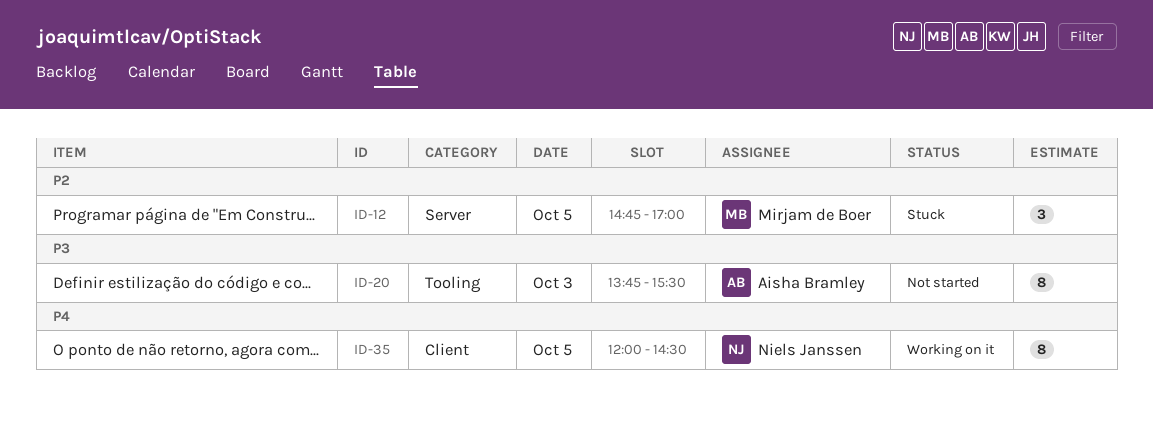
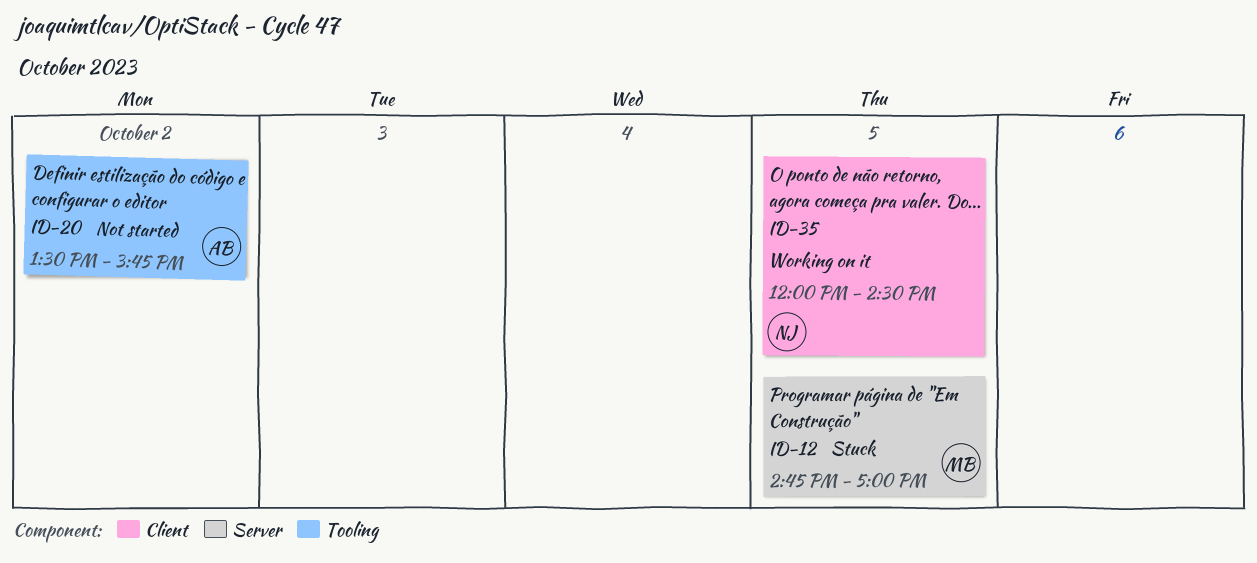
ID-20, day: Oct 3 -> Oct 2
ID-20, begins: 13:45 -> 13:30
ID-20, ends: 15:30 -> 15:45

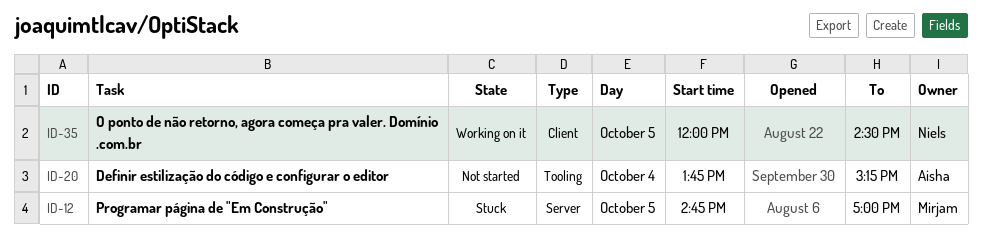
ID-20, day: Oct 2 -> Oct 4
ID-20, begins: 13:30 -> 13:45
ID-20, ends: 15:45 -> 15:15

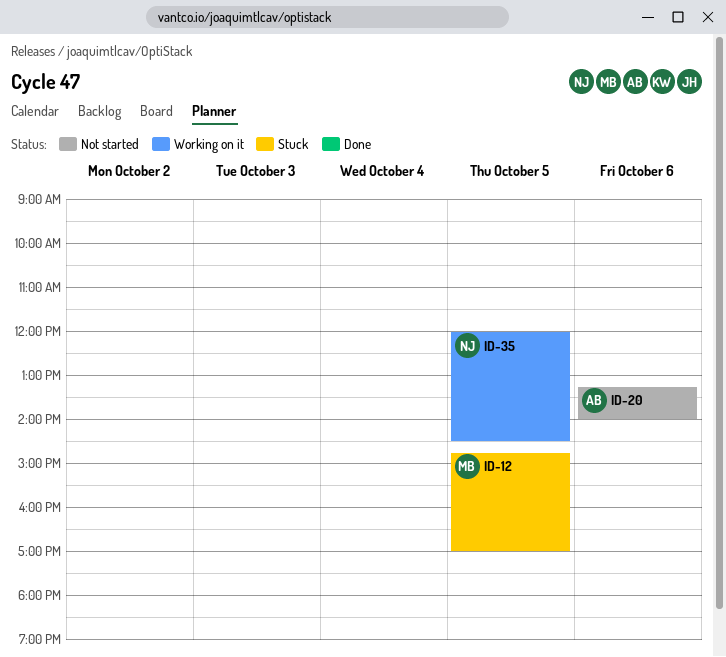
ID-20, day: Oct 4 -> Oct 6
ID-20, begins: 13:45 -> 13:15
ID-20, ends: 15:15 -> 14:00

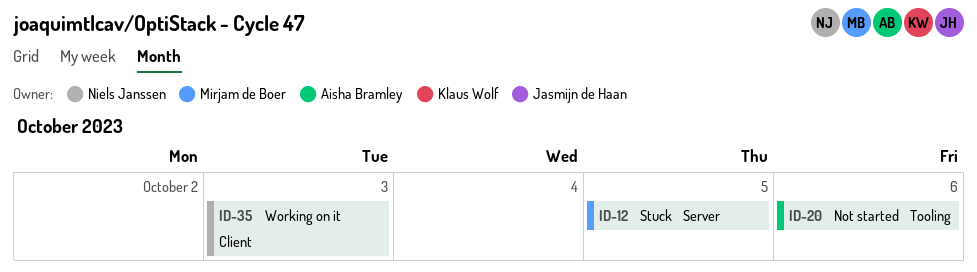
ID-35, day: Oct 5 -> Oct 3

